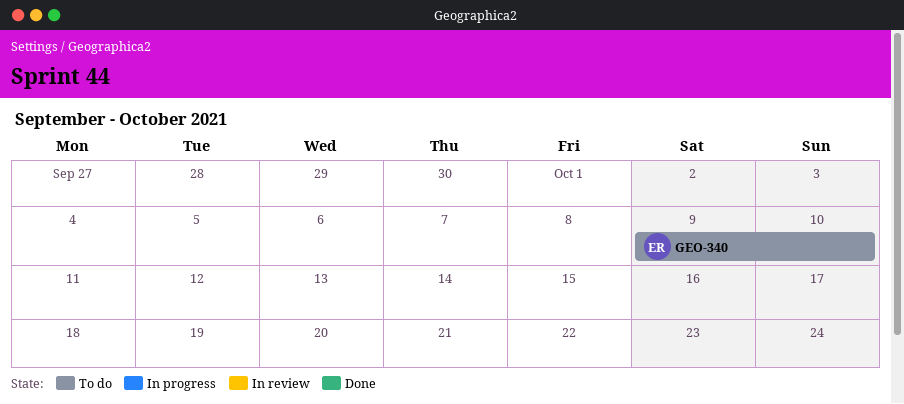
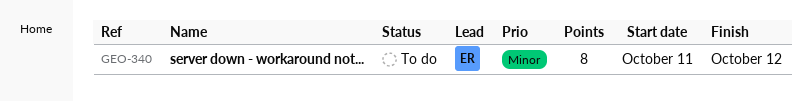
GEO-340, start: Oct 9 -> Oct 11
GEO-340, due: Oct 10 -> Oct 12

